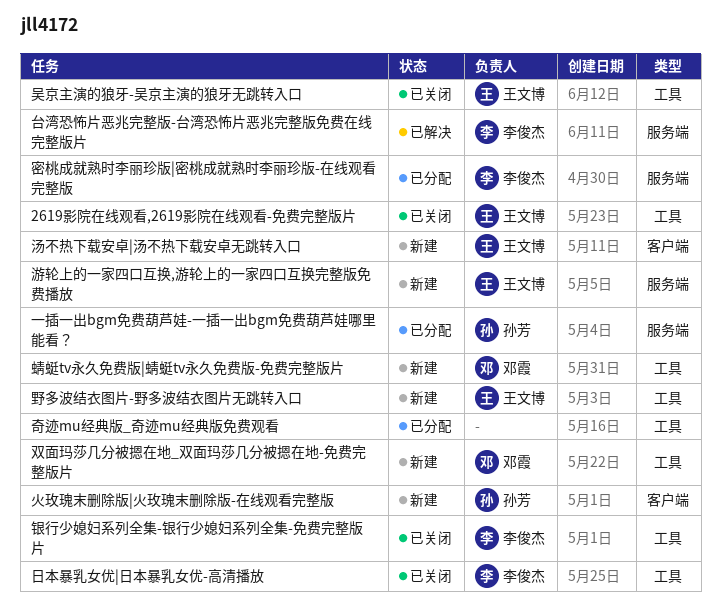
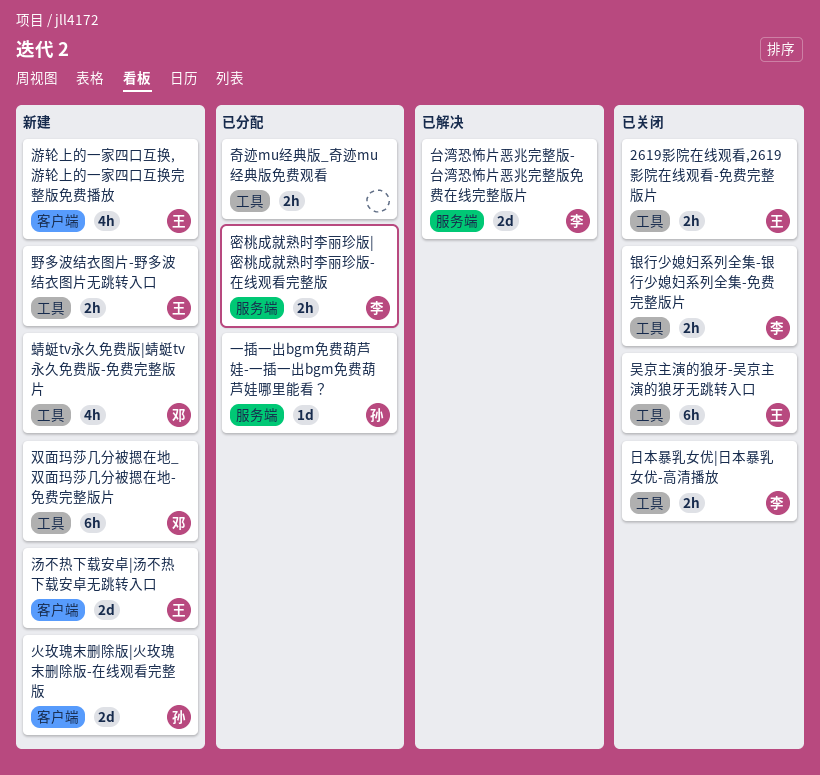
游轮上的一家四口互换,游轮上的一家四口互换完整版免费播放, label: 服务端 -> 客户端

